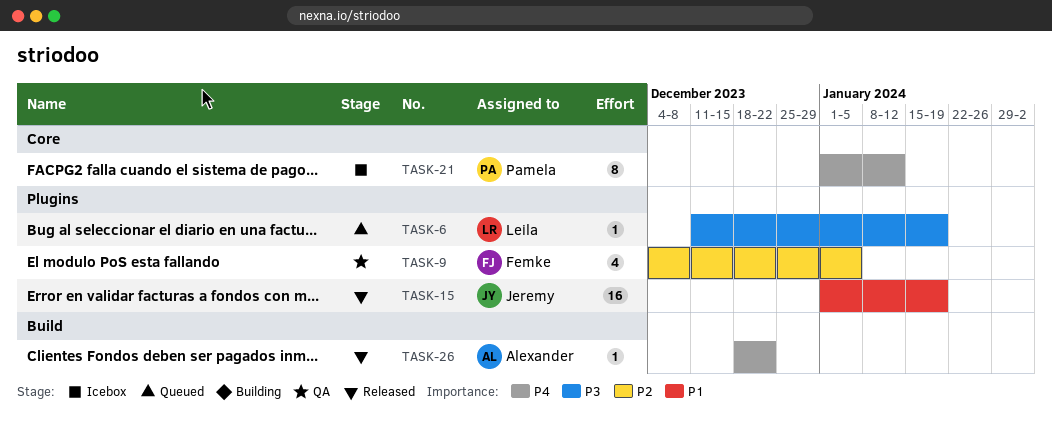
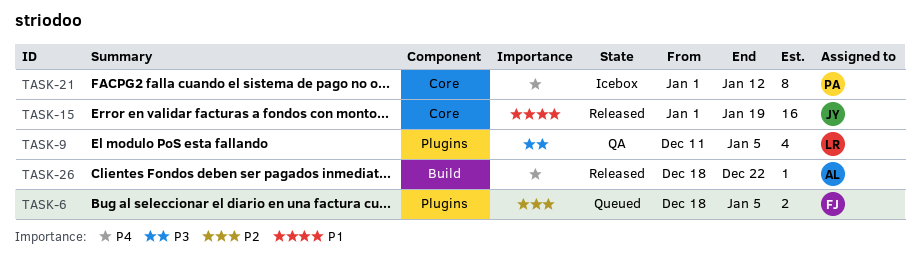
TASK-6, owner: Leila -> Femke
TASK-6, priority: P3 -> P2
TASK-6, estimate: 1 -> 2
TASK-6, start: Dec 11 -> Dec 18
TASK-6, due: Jan 19 -> Jan 5
TASK-9, owner: Femke -> Leila
TASK-9, priority: P2 -> P3
TASK-9, start: Dec 4 -> Dec 11
TASK-15, label: Plugins -> Core

